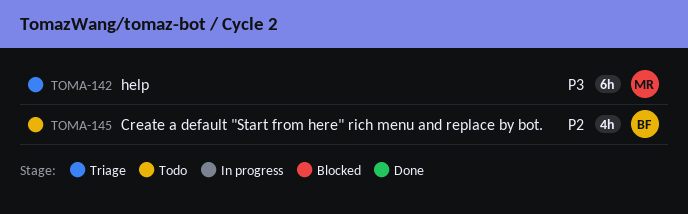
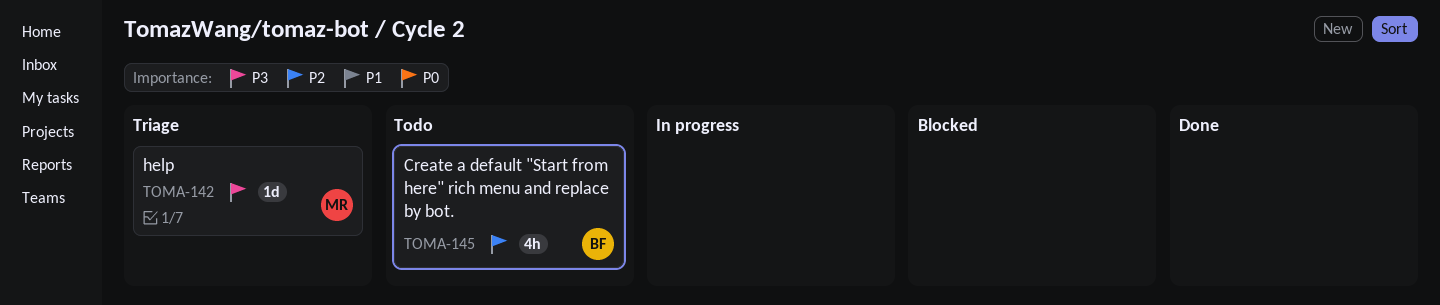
TOMA-142, estimate: 6h -> 1d

